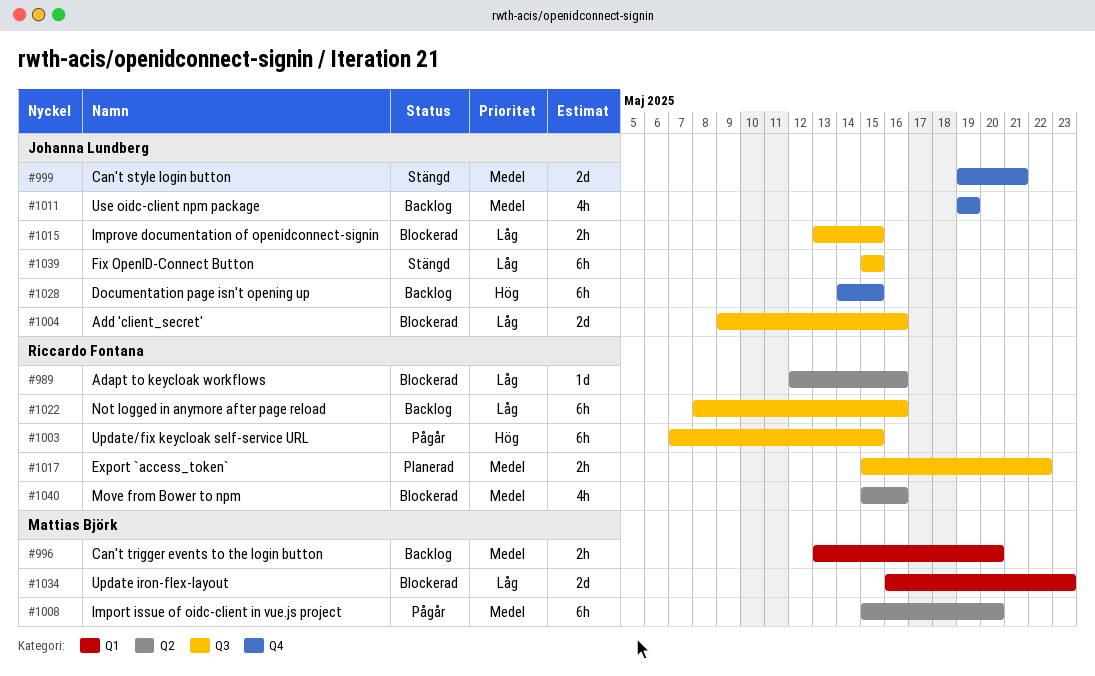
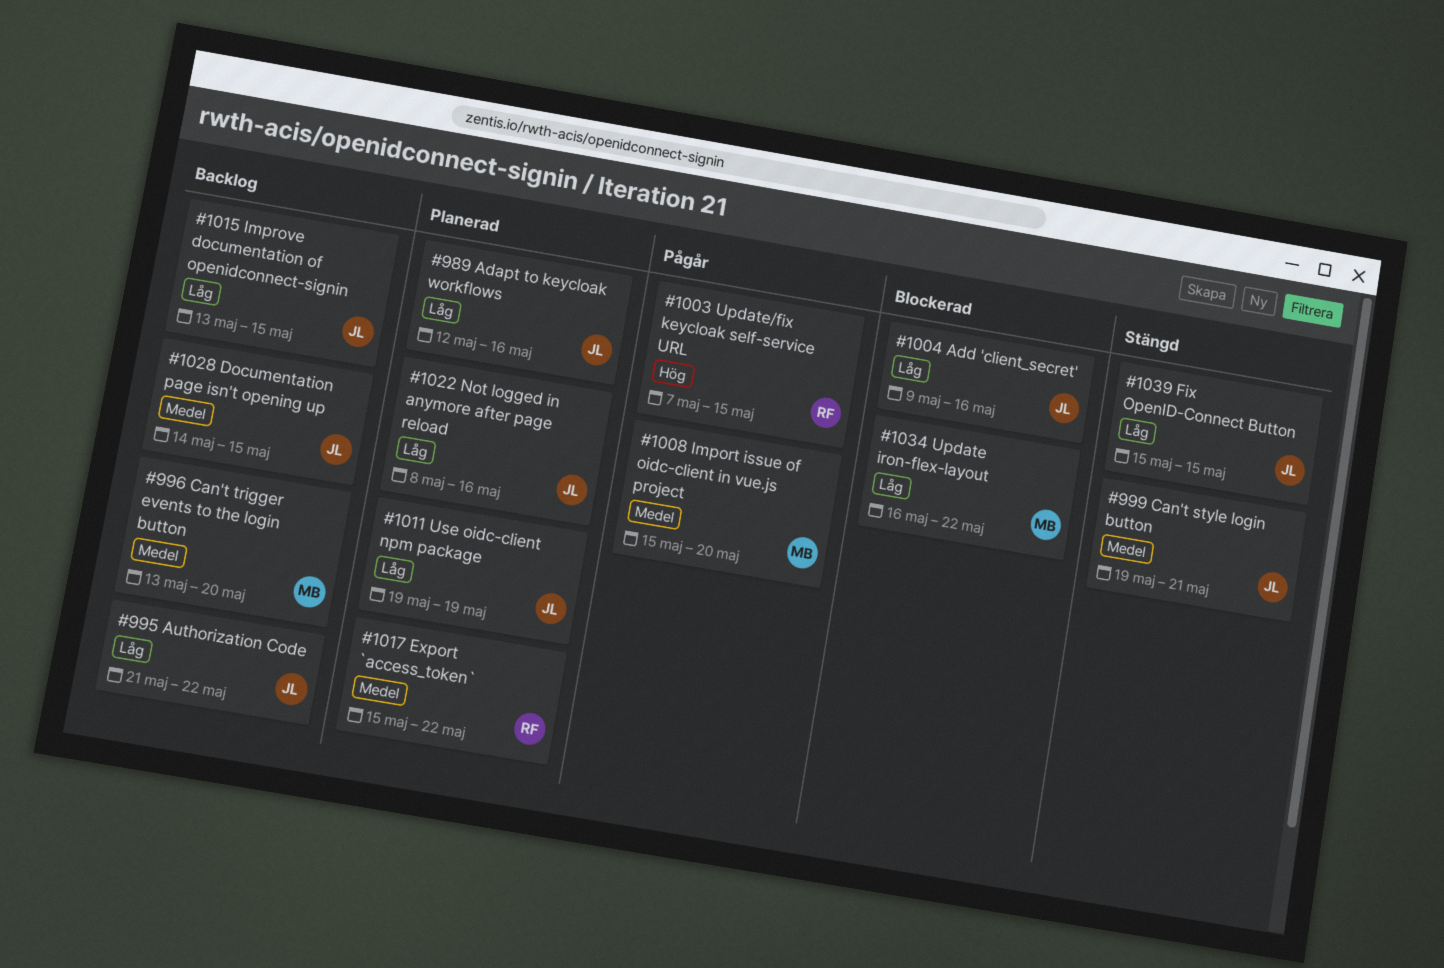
#989, status: Blockerad -> Planerad
#989, owner: Riccardo Fontana -> Johanna Lundberg
#995: none -> present
#1011, status: Backlog -> Planerad
#1011, priority: Medel -> Låg
#1015, status: Blockerad -> Backlog
#1022, status: Backlog -> Planerad
#1022, owner: Riccardo Fontana -> Johanna Lundberg
#1028, priority: Hög -> Medel
#1034, due: May 23 -> May 22
#1040: present -> none

